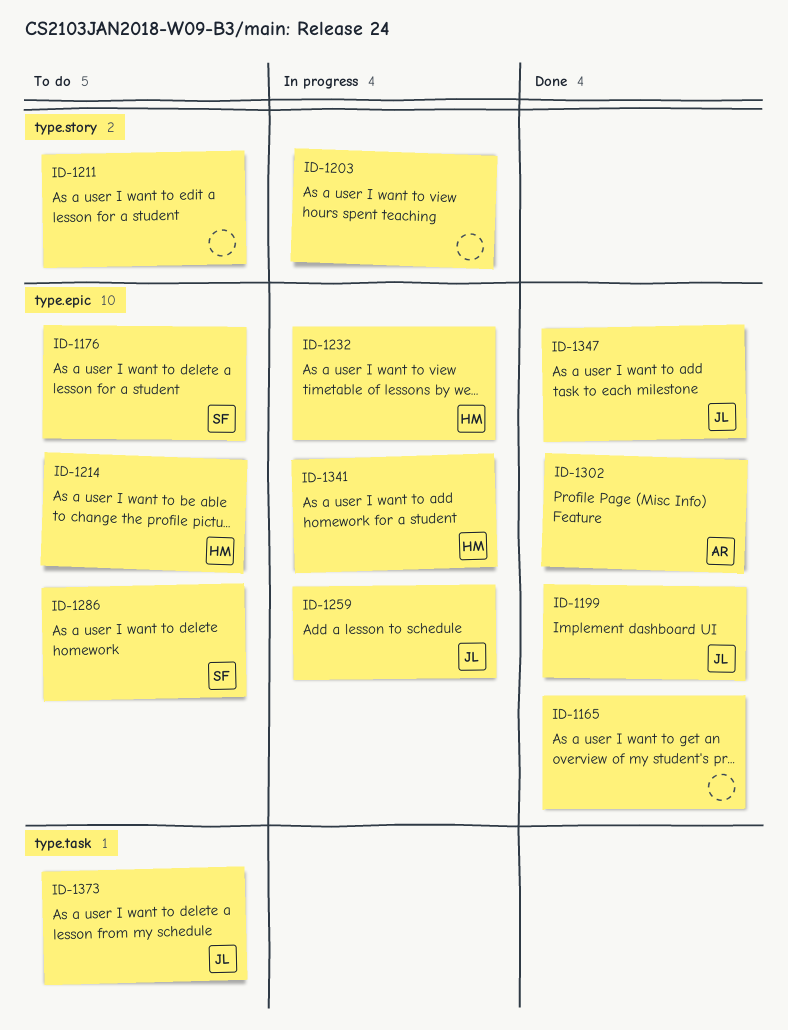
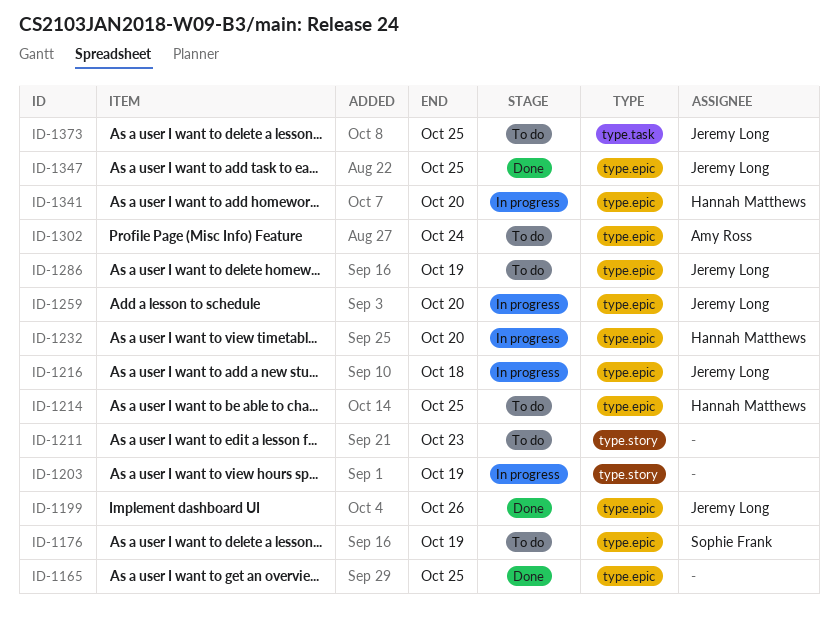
ID-1216: none -> present
ID-1286, owner: Sophie Frank -> Jeremy Long
ID-1302, status: Done -> To do

